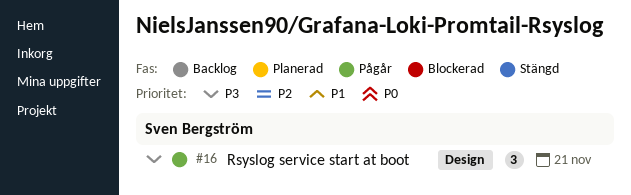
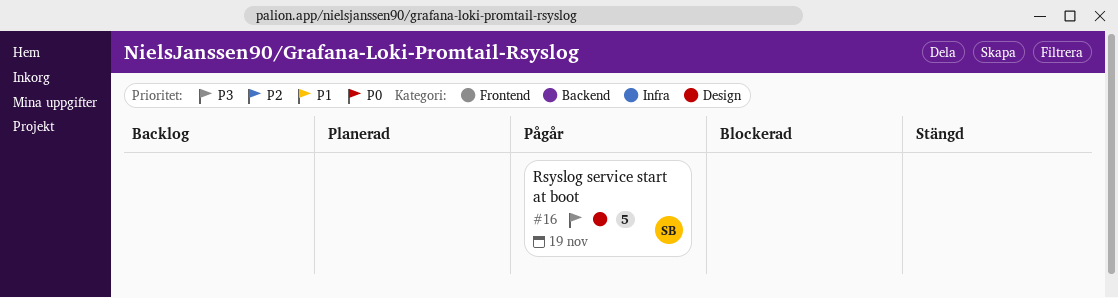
#16, estimate: 3 -> 5
#16, due: Nov 21 -> Nov 19

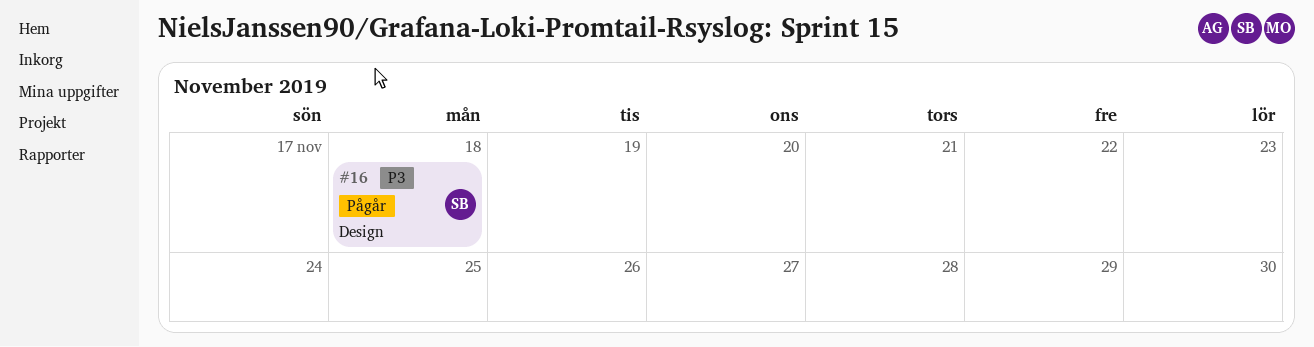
#16, due: Nov 19 -> Nov 18

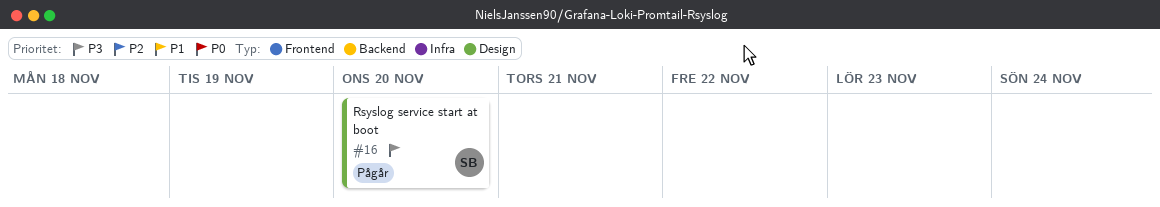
#16, due: Nov 18 -> Nov 20

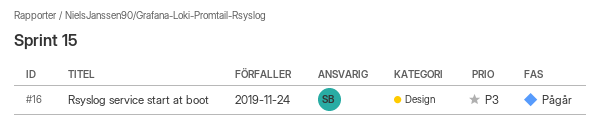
#16, due: Nov 20 -> Nov 24

